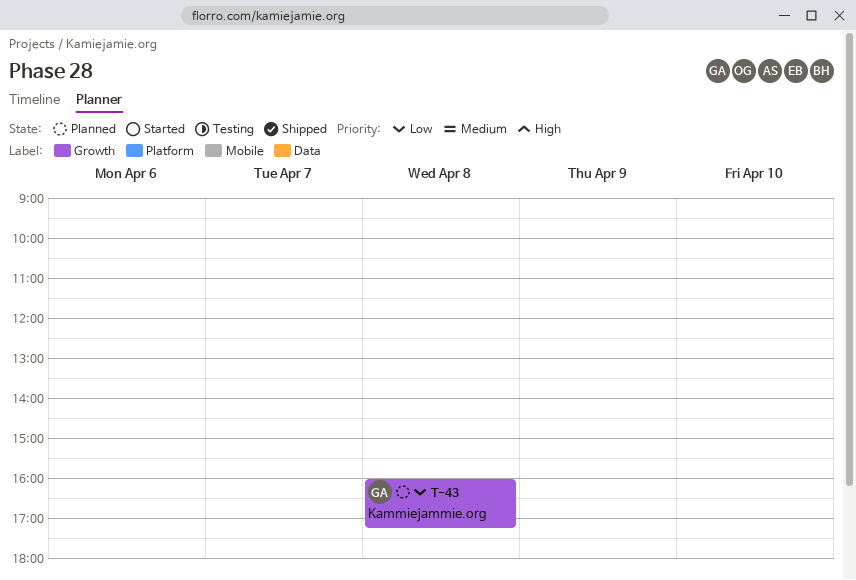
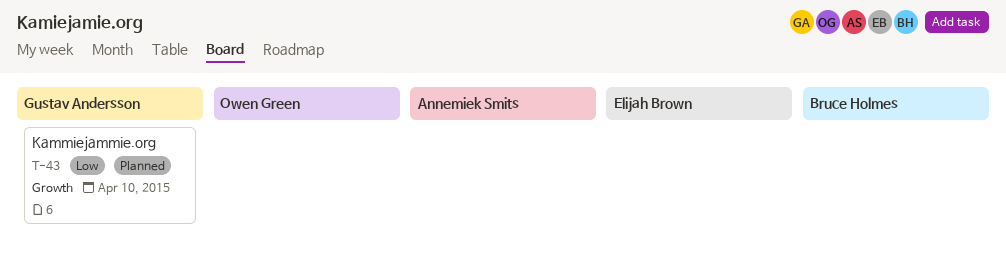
T-43, day: Apr 8 -> Apr 10

